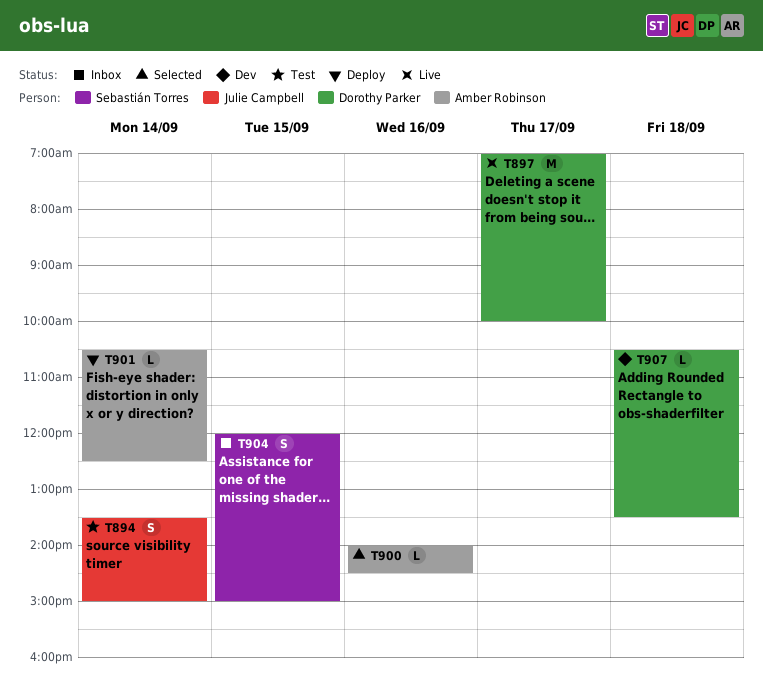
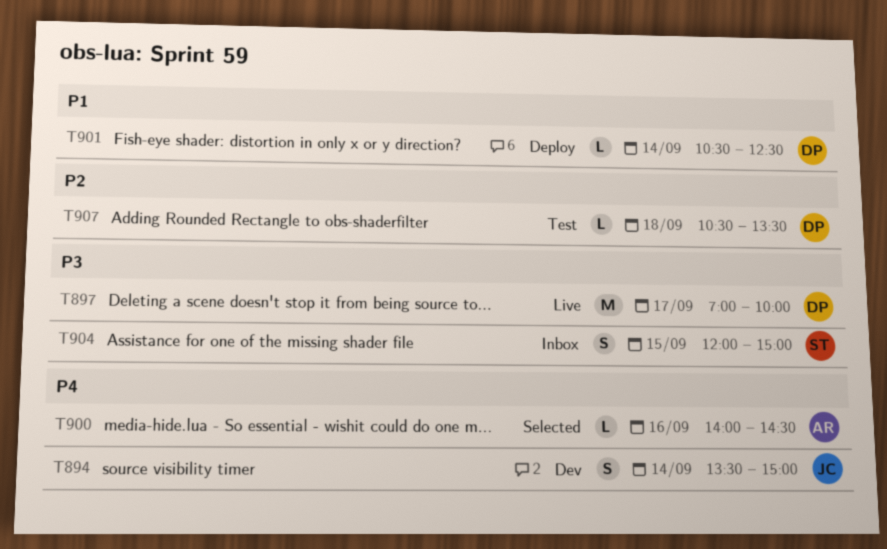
T894, status: Test -> Dev
T901, owner: Amber Robinson -> Dorothy Parker
T907, status: Dev -> Test

